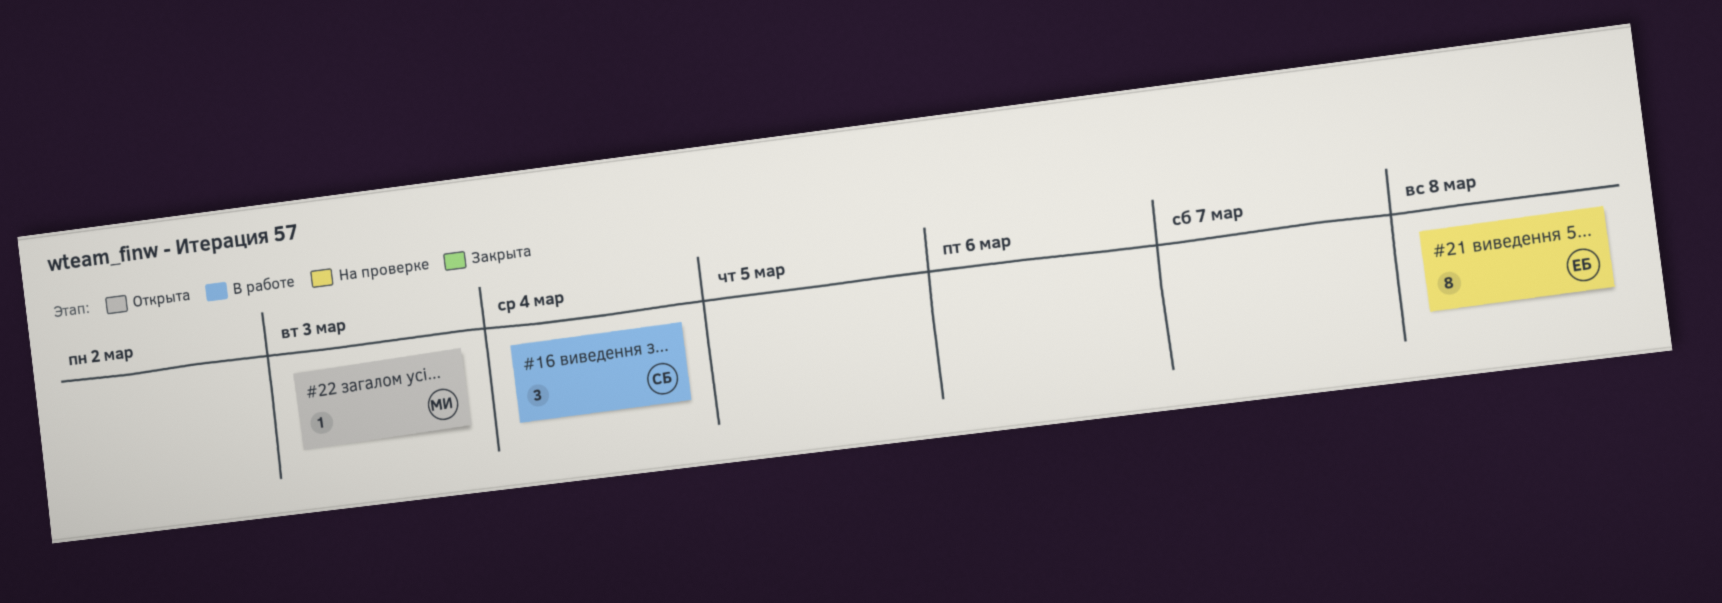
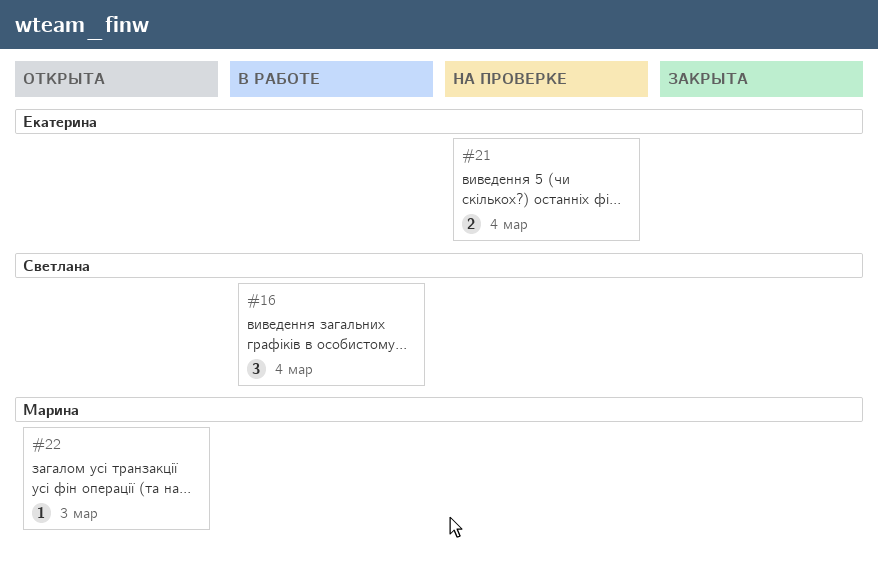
#21, estimate: 8 -> 2
#21, due: Mar 8 -> Mar 4

